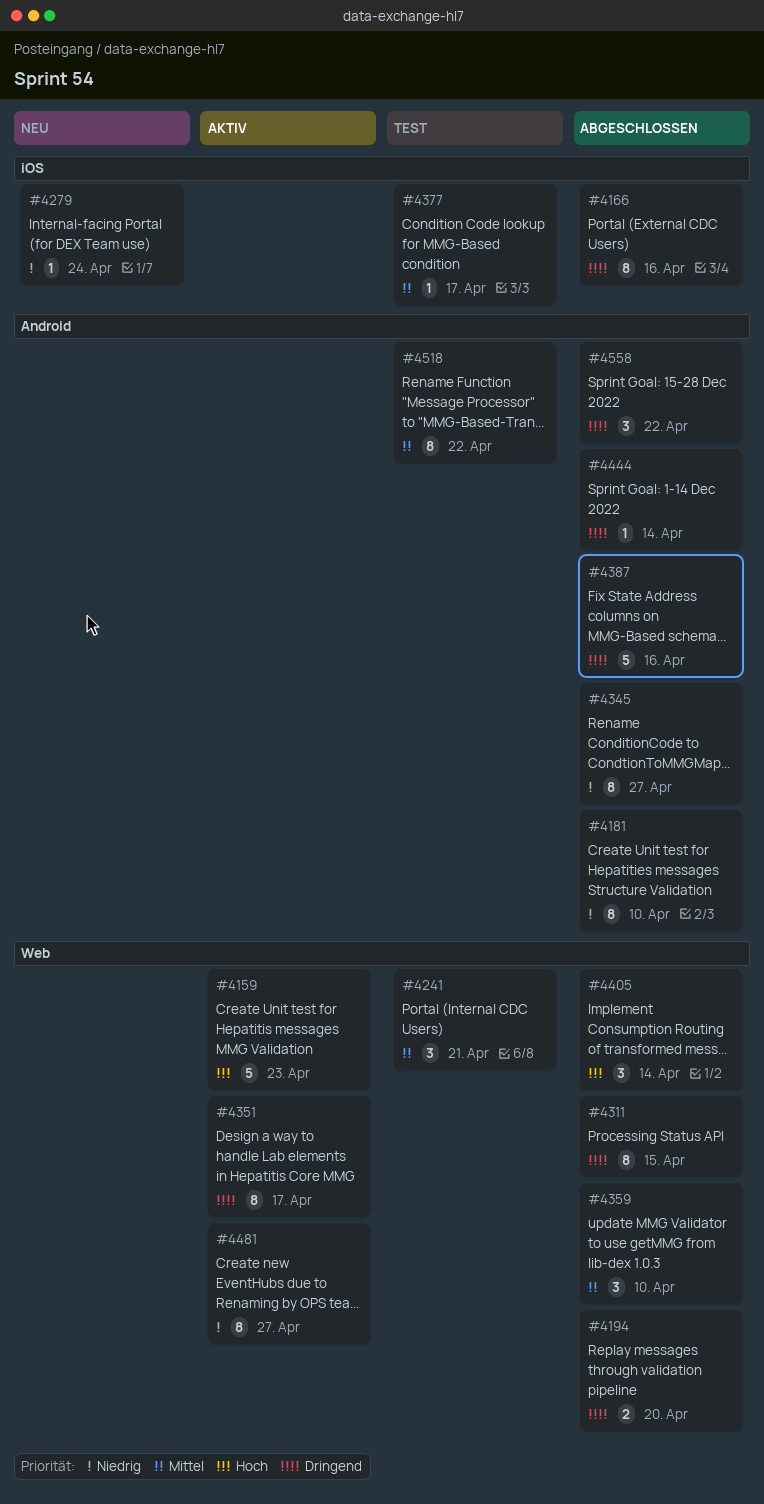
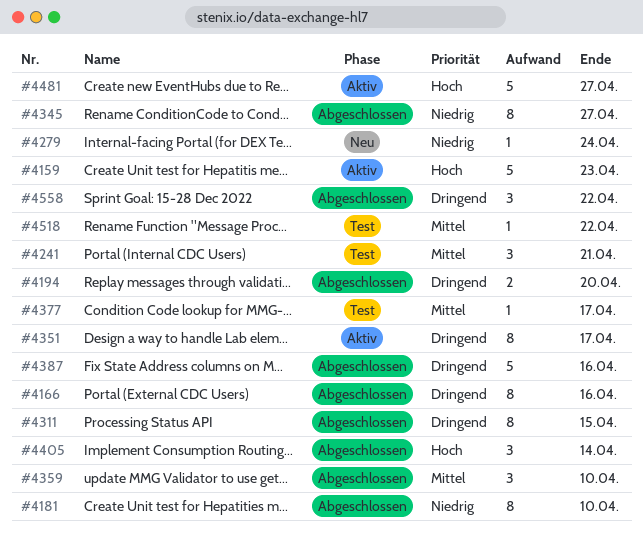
#4444: present -> none
#4481, priority: Niedrig -> Hoch
#4481, estimate: 8 -> 5
#4518, estimate: 8 -> 1

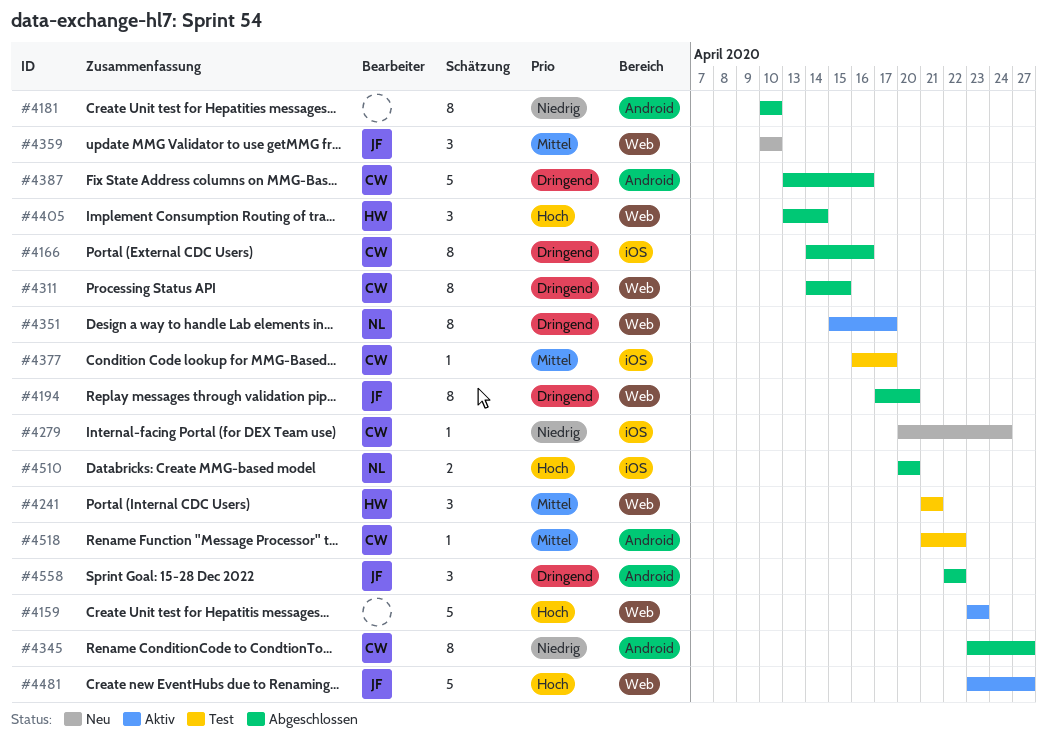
#4194, estimate: 2 -> 8
#4359, status: Abgeschlossen -> Neu
#4510: none -> present

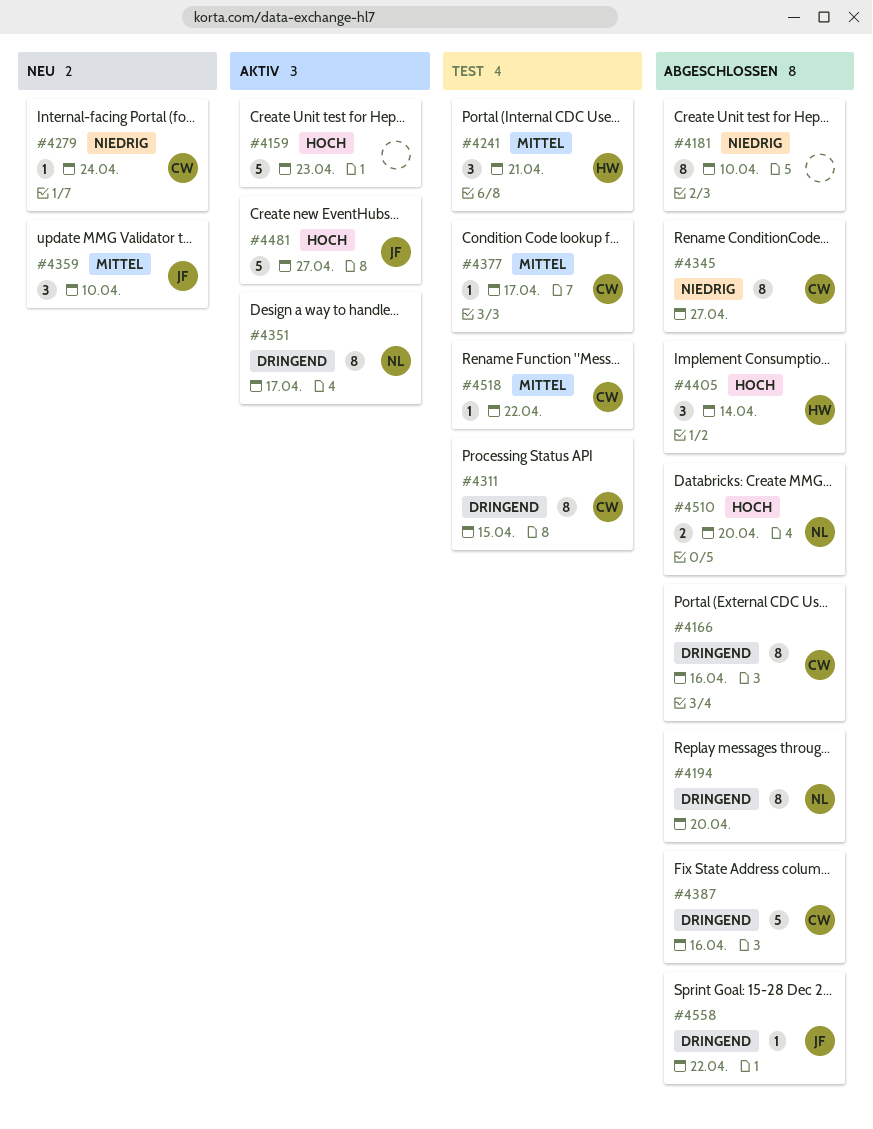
#4194, owner: JF -> NL
#4311, status: Abgeschlossen -> Test
#4558, estimate: 3 -> 1

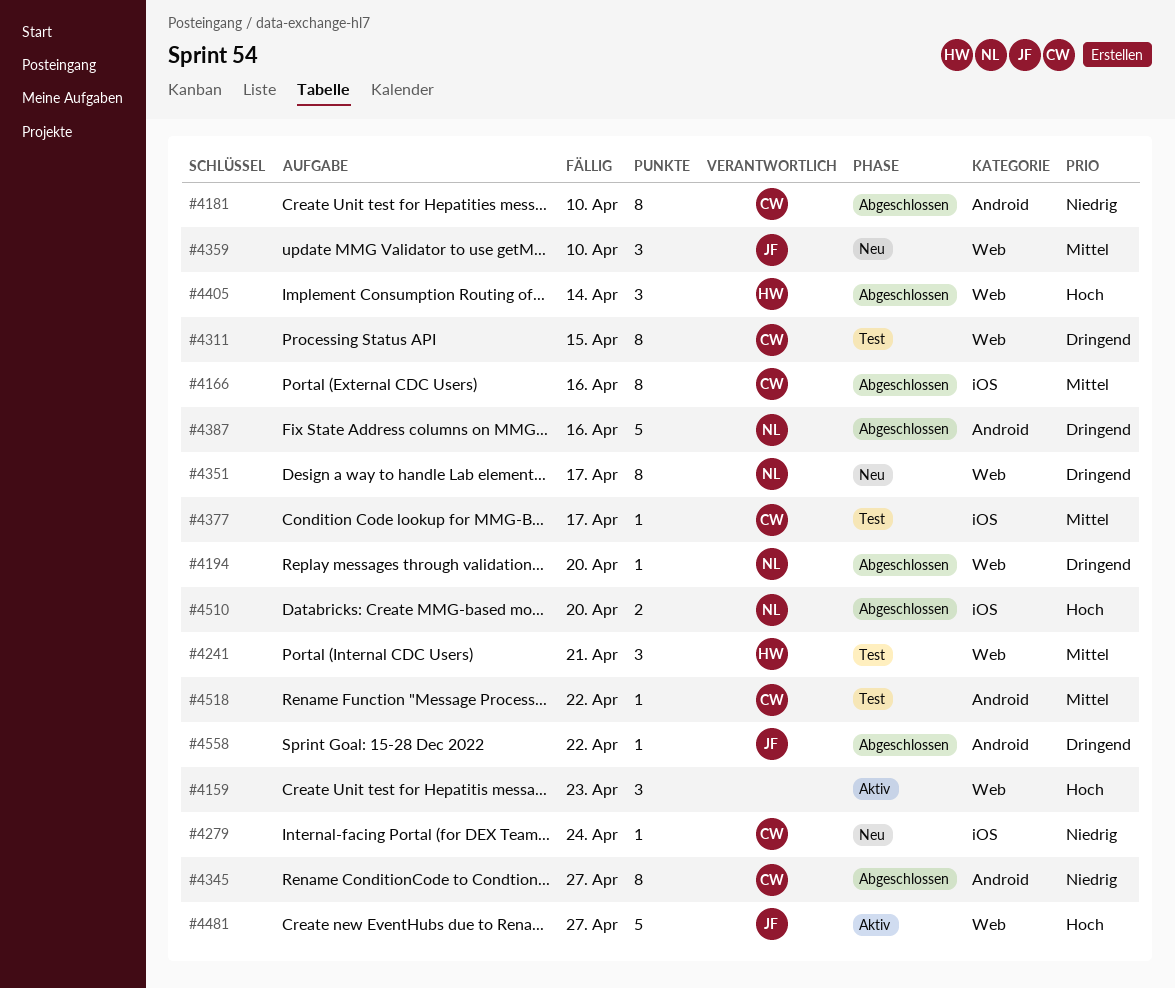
#4159, estimate: 5 -> 3
#4166, priority: Dringend -> Mittel
#4181, owner: none -> CW
#4194, estimate: 8 -> 1
#4351, status: Aktiv -> Neu
#4387, owner: CW -> NL

